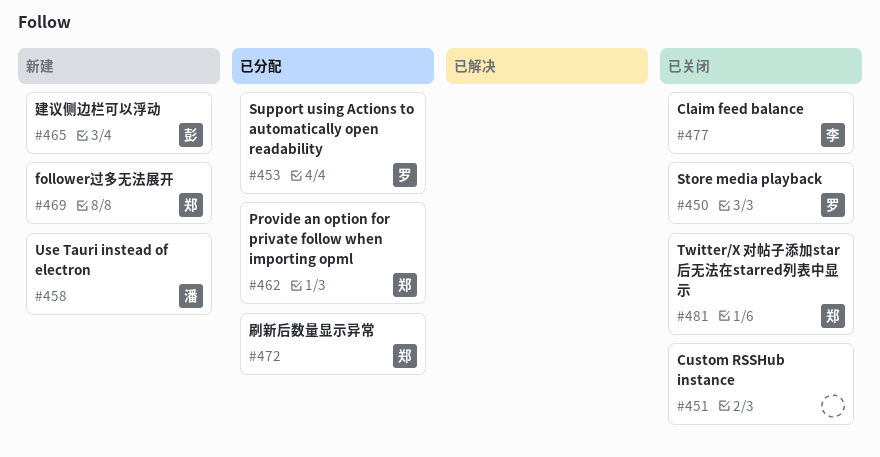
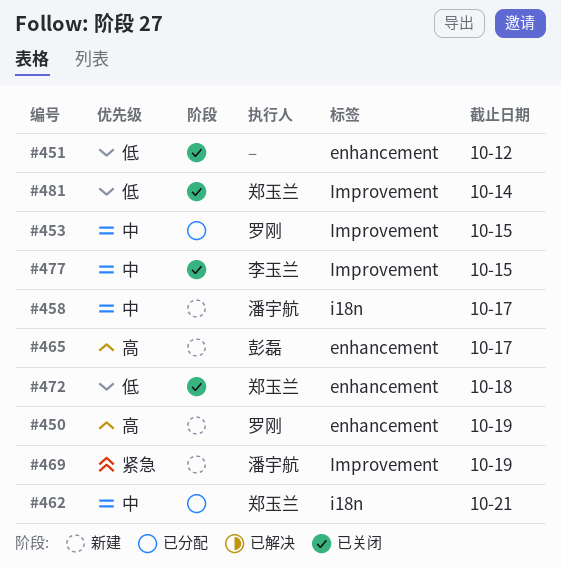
#450, status: 已关闭 -> 新建
#469, owner: 郑玉兰 -> 潘宇航
#472, status: 已分配 -> 已关闭

